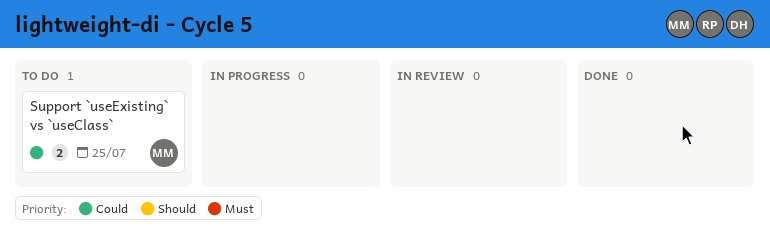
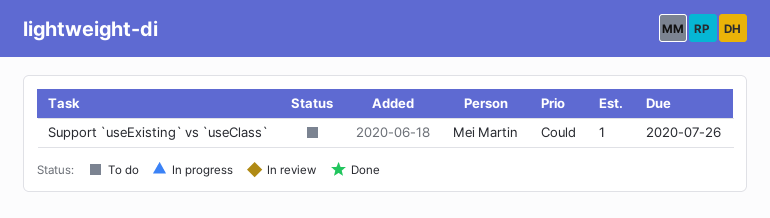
Support `useExisting` vs `useClass`, estimate: 2 -> 1
Support `useExisting` vs `useClass`, due: Jul 25 -> Jul 26

